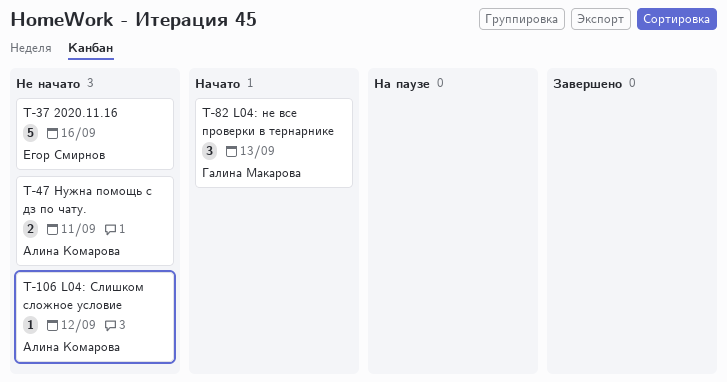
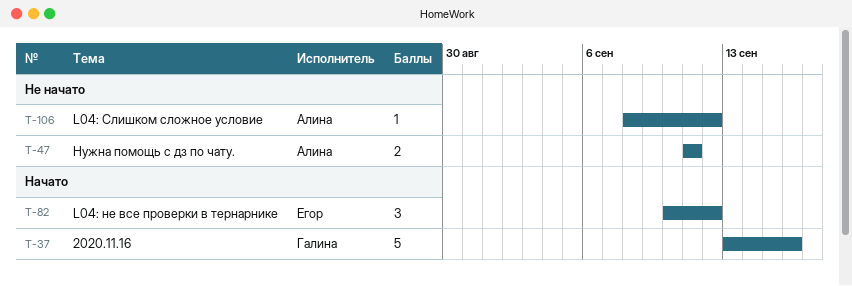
T-37, status: Не начато -> Начато
T-37, owner: Егор Смирнов -> Галина Макарова
T-82, owner: Галина Макарова -> Егор Смирнов
T-82, due: Sep 13 -> Sep 12

